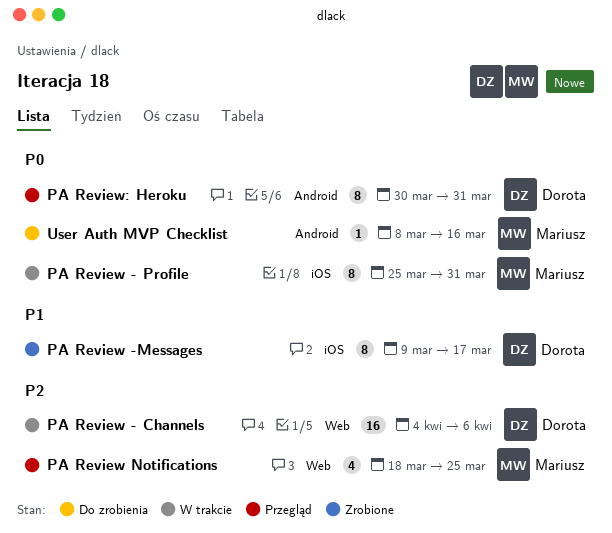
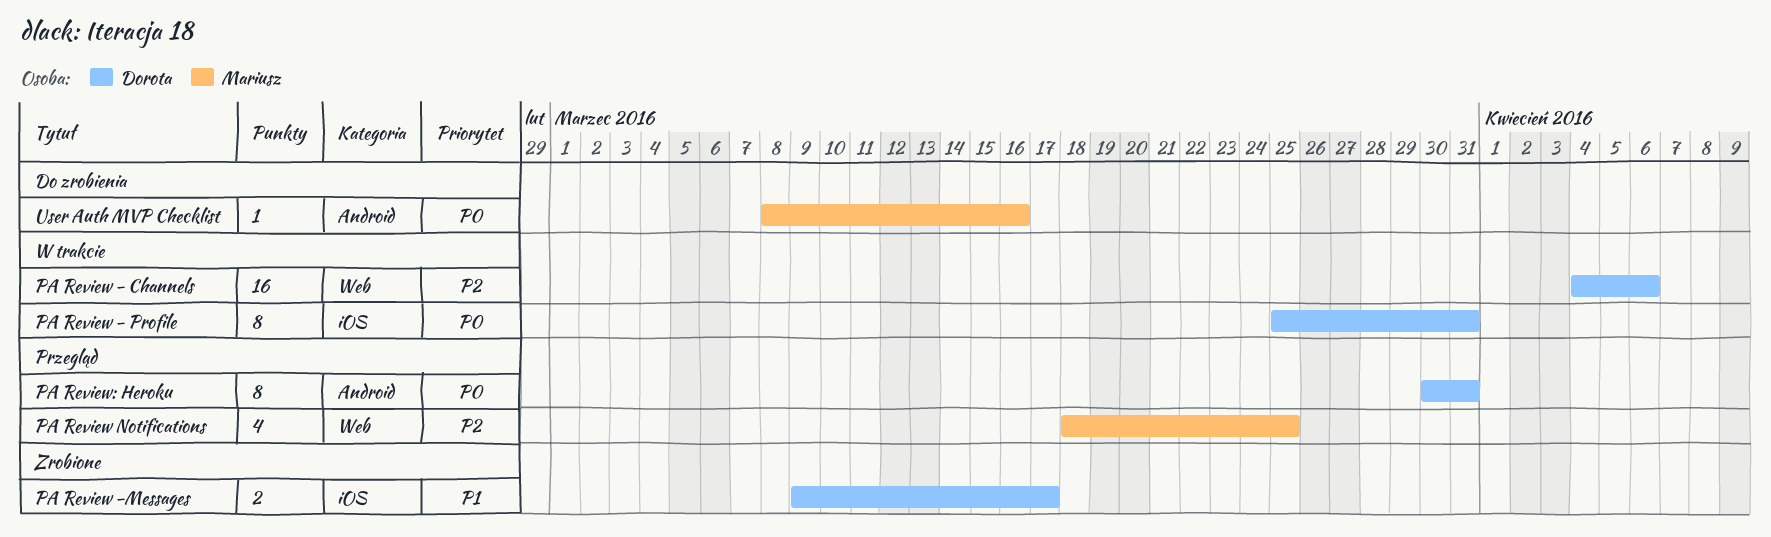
PA Review - Profile, owner: Mariusz -> Dorota
PA Review -Messages, estimate: 8 -> 2

